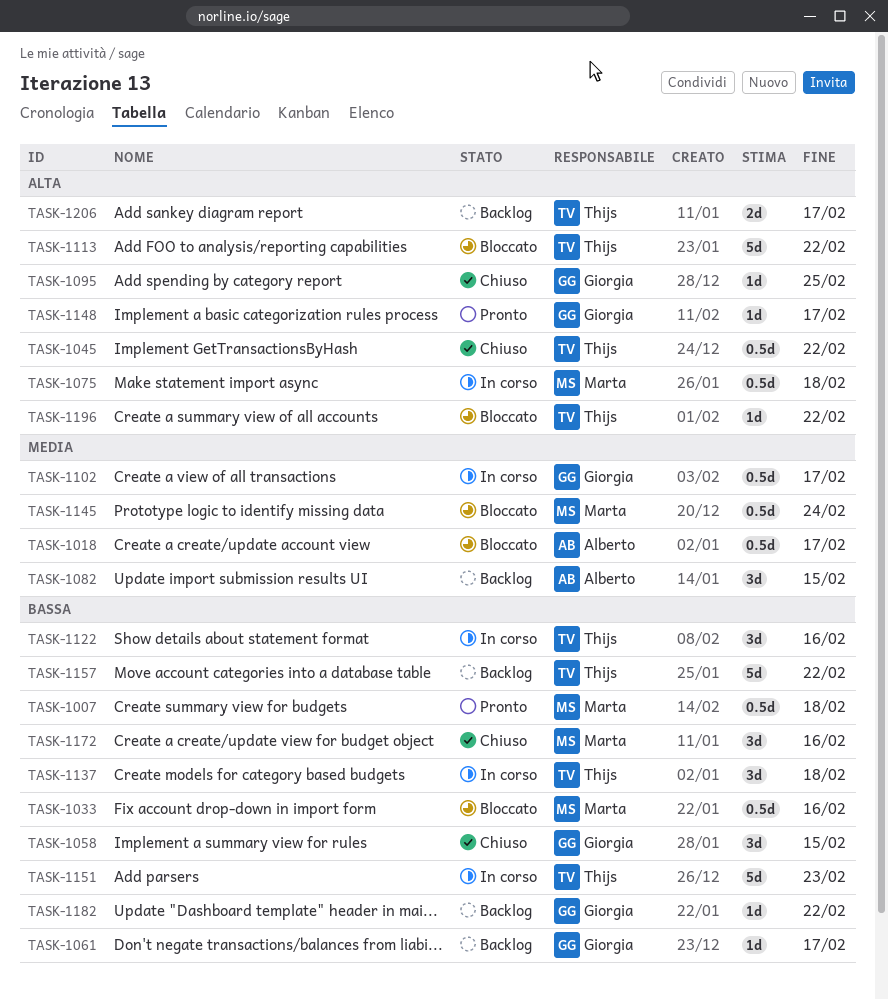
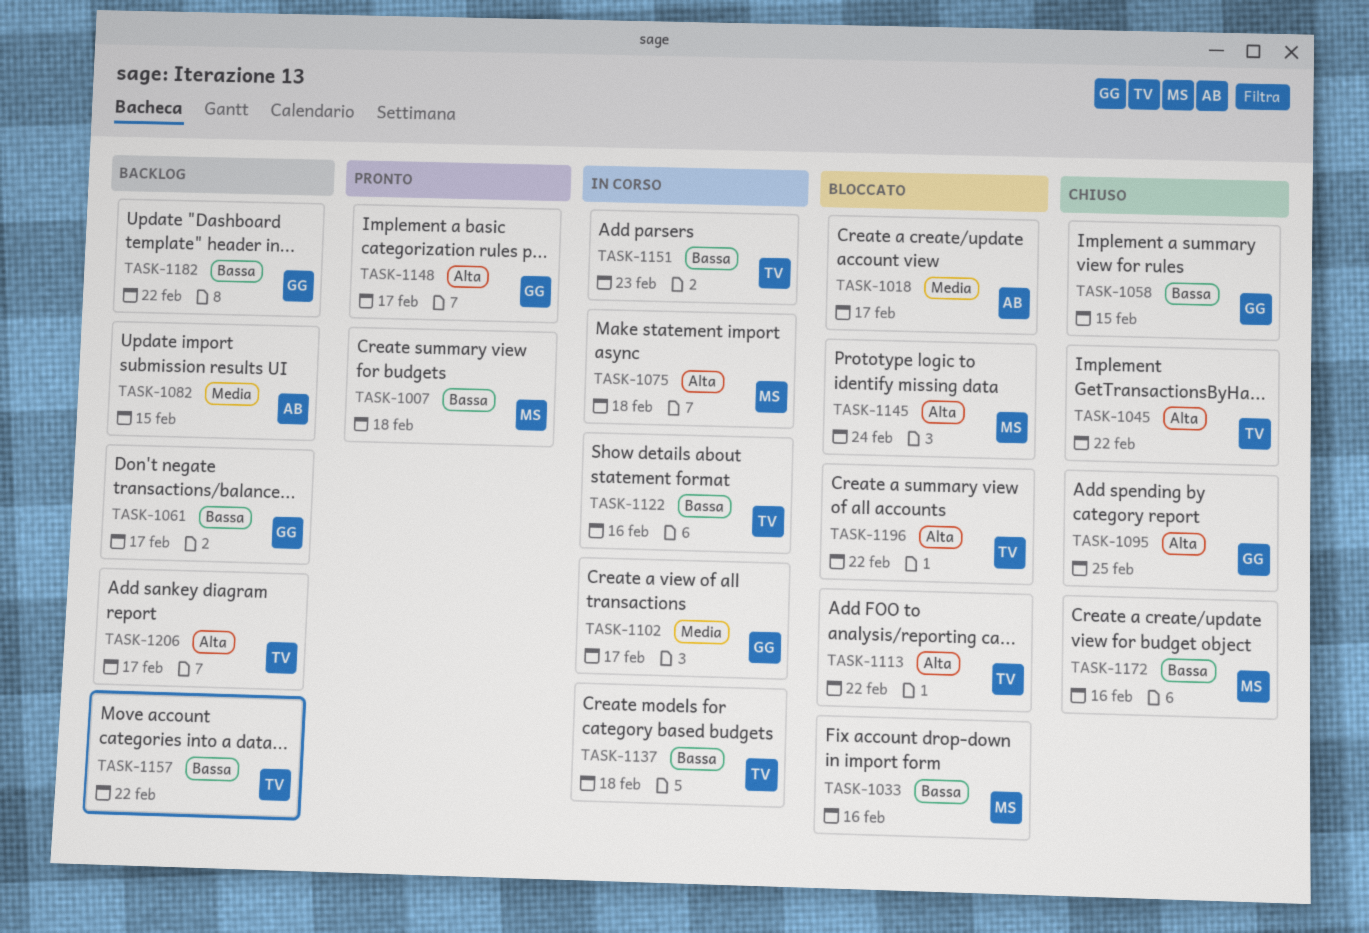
TASK-1145, priority: Media -> Alta

